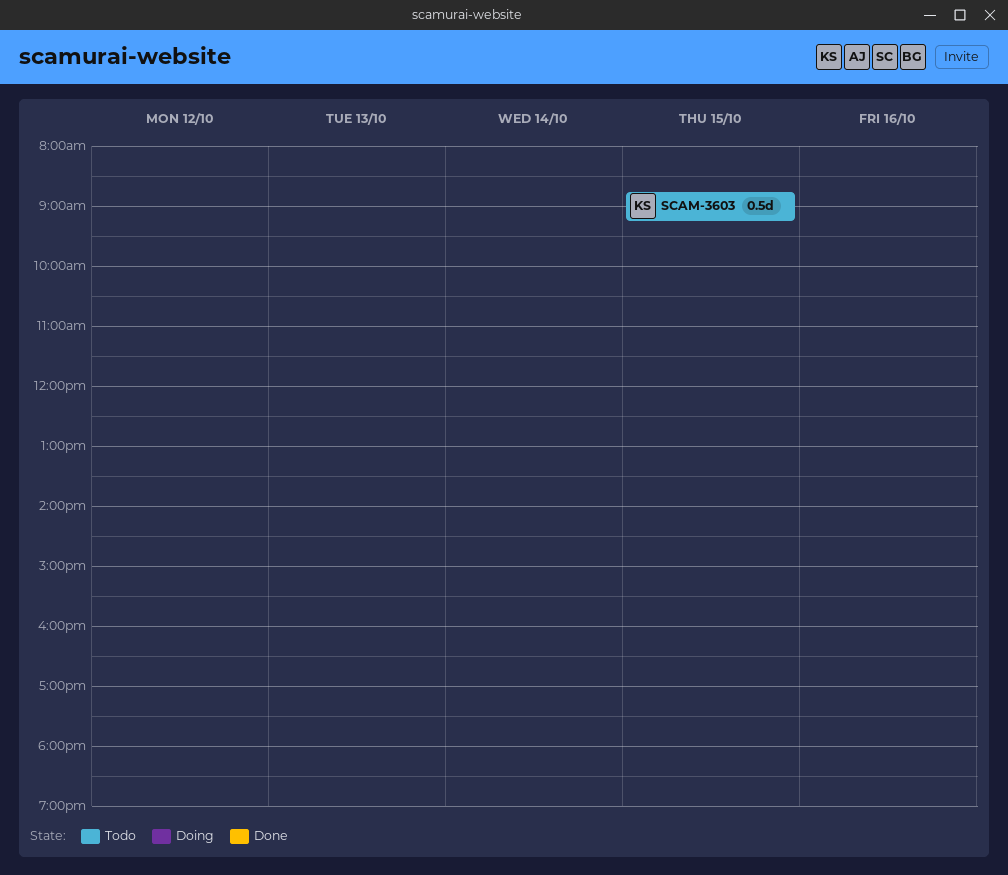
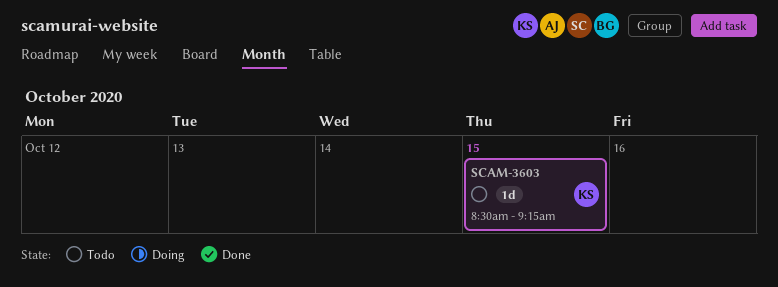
SCAM-3603, estimate: 0.5d -> 1d
SCAM-3603, begins: 08:45 -> 08:30

